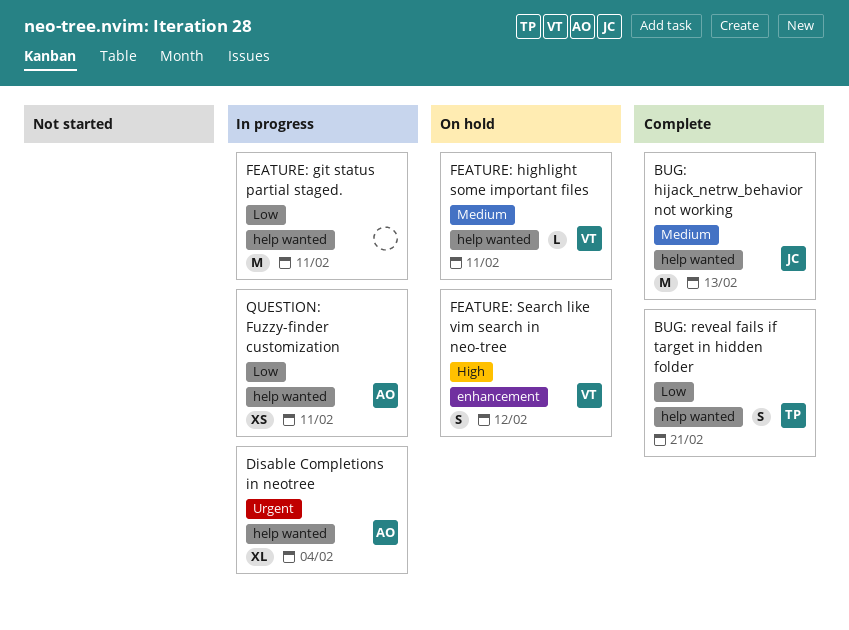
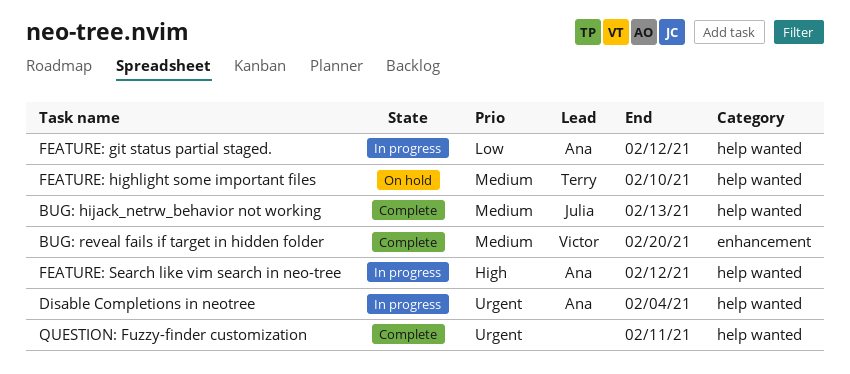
BUG: reveal fails if target in hidden folder, owner: Terry -> Victor
BUG: reveal fails if target in hidden folder, priority: Low -> Medium
BUG: reveal fails if target in hidden folder, label: help wanted -> enhancement
BUG: reveal fails if target in hidden folder, due: Feb 21 -> Feb 20
FEATURE: git status partial staged., owner: none -> Ana
FEATURE: git status partial staged., due: Feb 11 -> Feb 12
FEATURE: highlight some important files, owner: Victor -> Terry
FEATURE: highlight some important files, due: Feb 11 -> Feb 10
FEATURE: Search like vim search in neo-tree, status: On hold -> In progress
FEATURE: Search like vim search in neo-tree, owner: Victor -> Ana
FEATURE: Search like vim search in neo-tree, label: enhancement -> help wanted
QUESTION: Fuzzy-finder customization, status: In progress -> Complete
QUESTION: Fuzzy-finder customization, owner: Ana -> none
QUESTION: Fuzzy-finder customization, priority: Low -> Urgent

